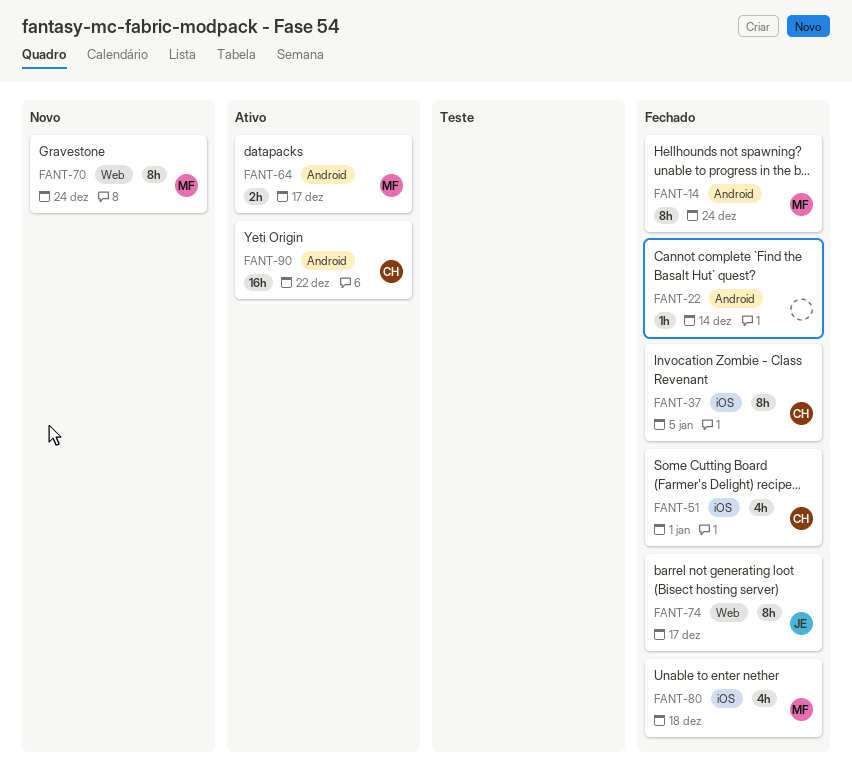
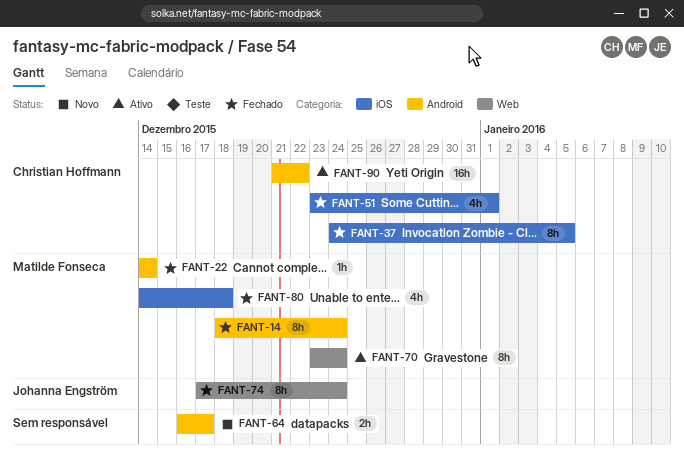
FANT-22, owner: none -> Matilde Fonseca
FANT-64, status: Ativo -> Novo
FANT-64, owner: Matilde Fonseca -> none
FANT-70, status: Novo -> Ativo
FANT-74, due: Dec 17 -> Dec 24

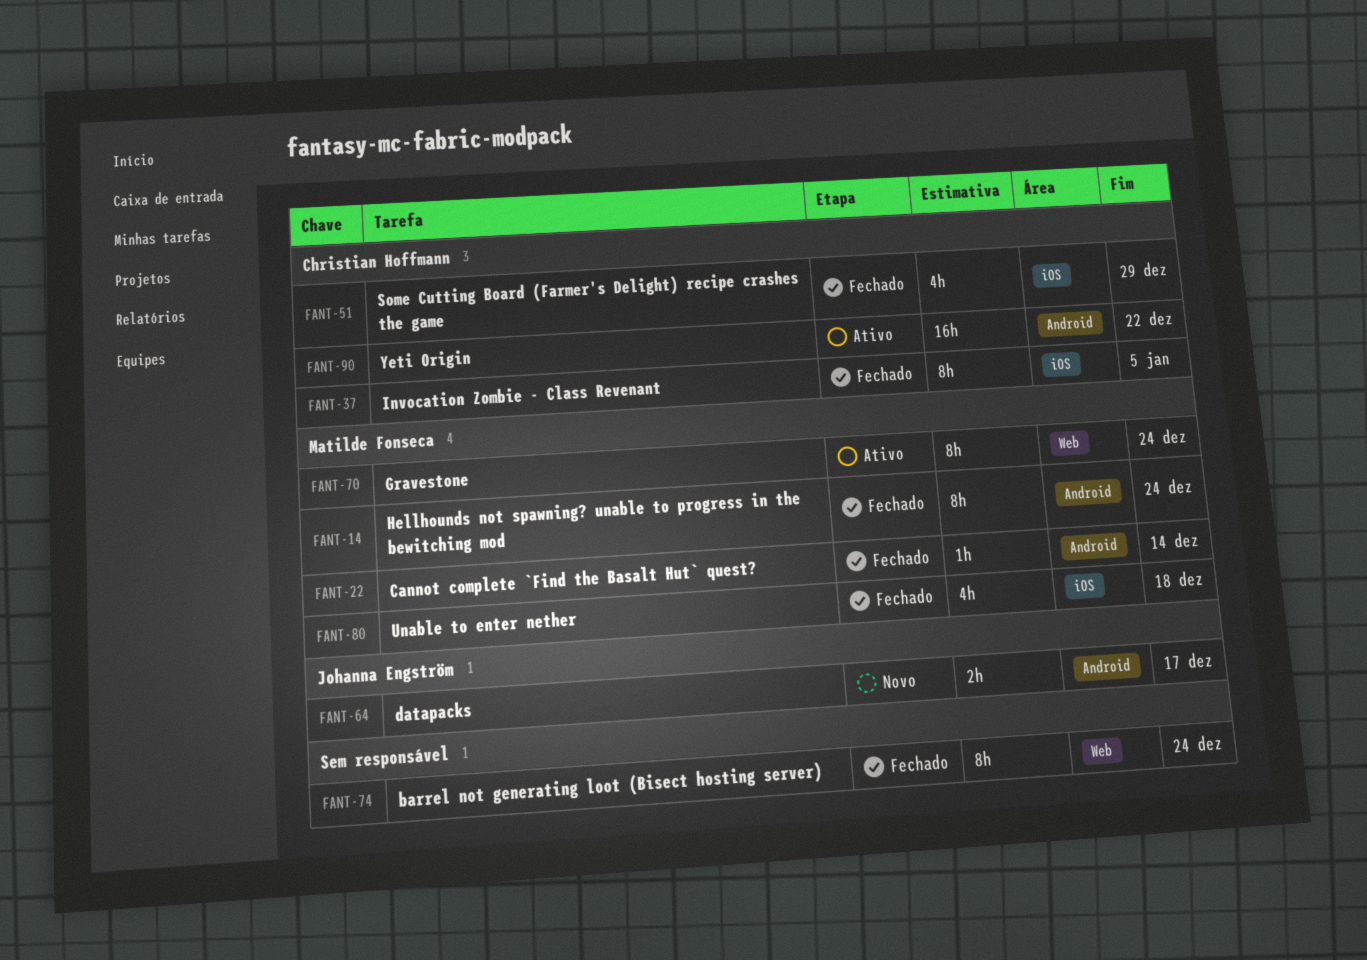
FANT-51, due: Jan 1 -> Dec 29
FANT-64, owner: none -> Johanna Engström
FANT-74, owner: Johanna Engström -> none

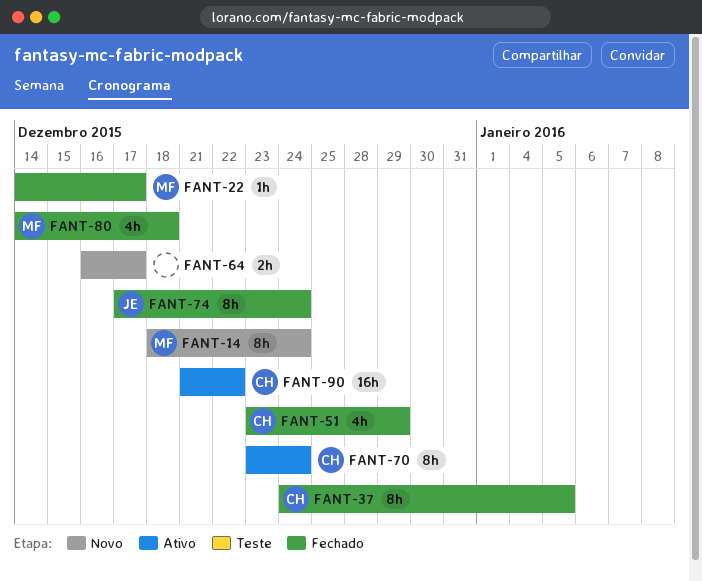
FANT-14, status: Fechado -> Novo
FANT-22, due: Dec 14 -> Dec 17
FANT-64, owner: Johanna Engström -> none
FANT-70, owner: Matilde Fonseca -> Christian Hoffmann
FANT-74, owner: none -> Johanna Engström

